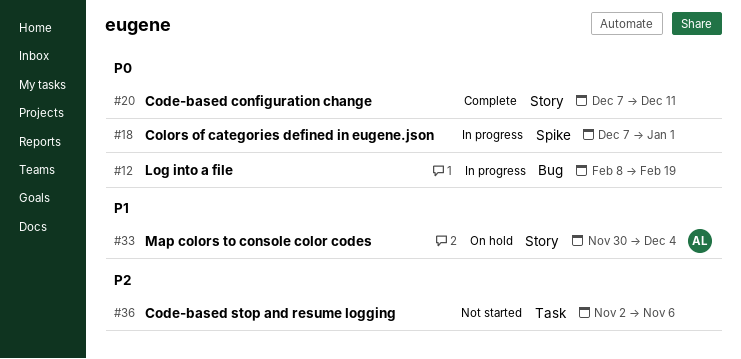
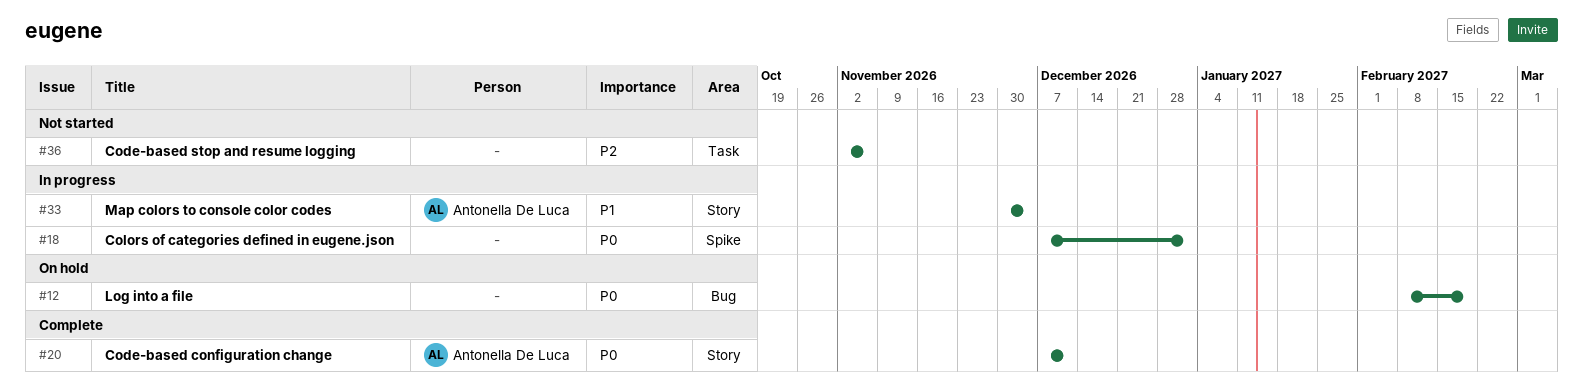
#12, status: In progress -> On hold
#20, owner: none -> Antonella De Luca
#33, status: On hold -> In progress

